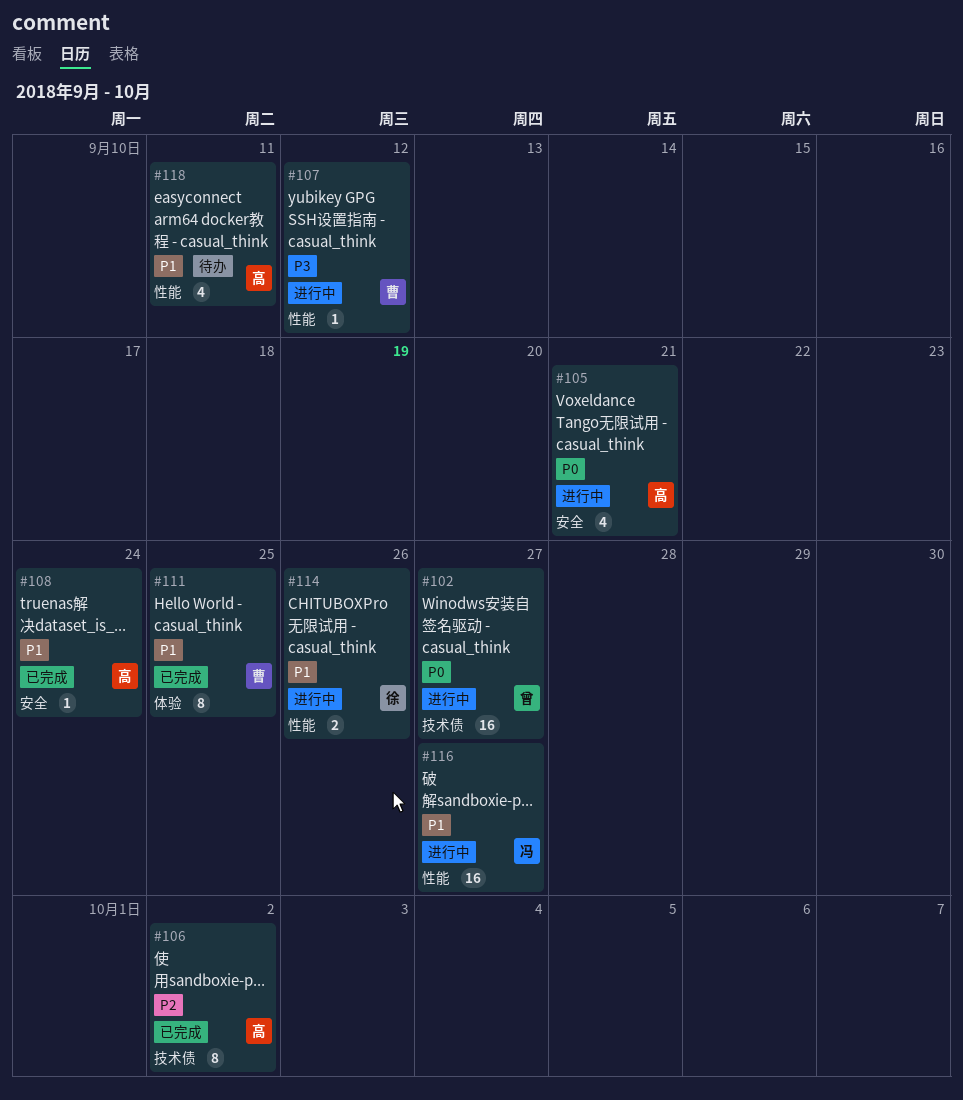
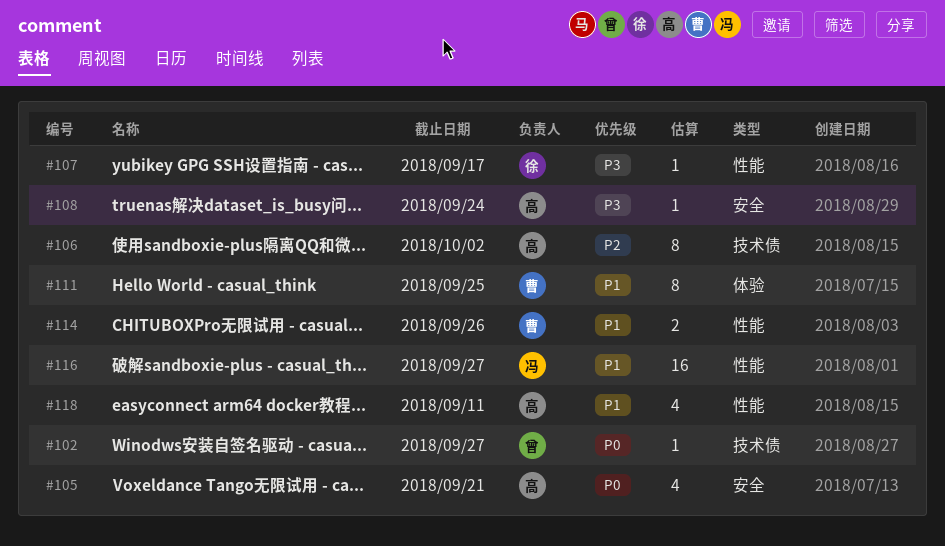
#102, estimate: 16 -> 1
#107, owner: 曹 -> 徐
#107, due: Sep 12 -> Sep 17
#108, priority: P1 -> P3
#114, owner: 徐 -> 曹

